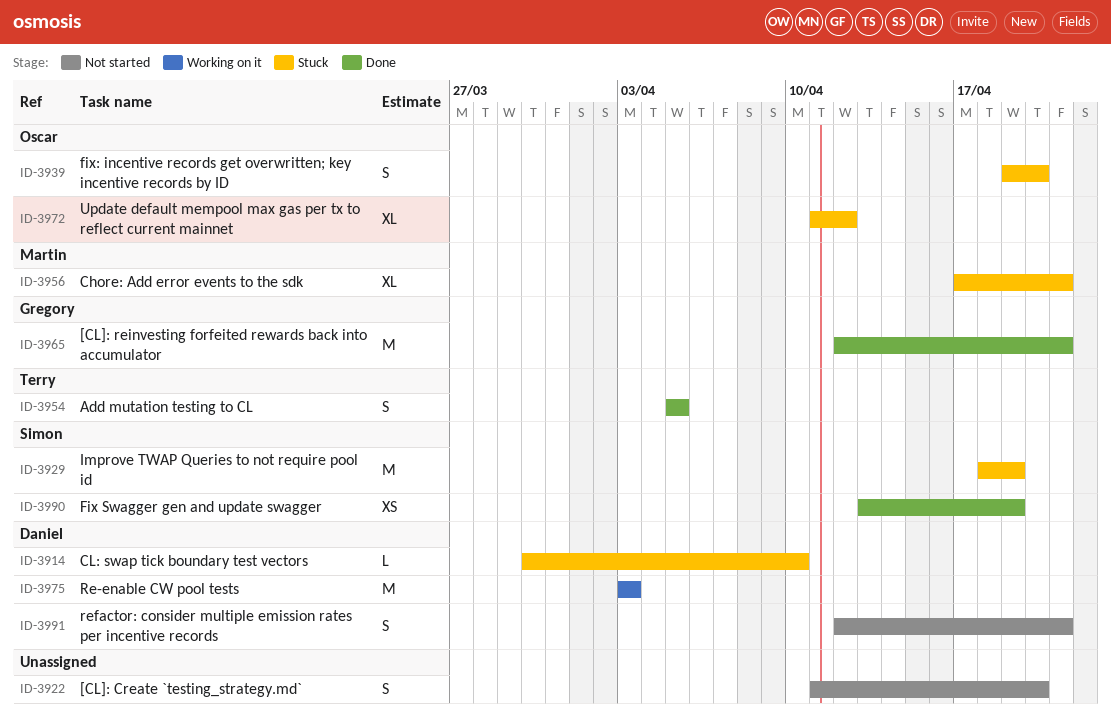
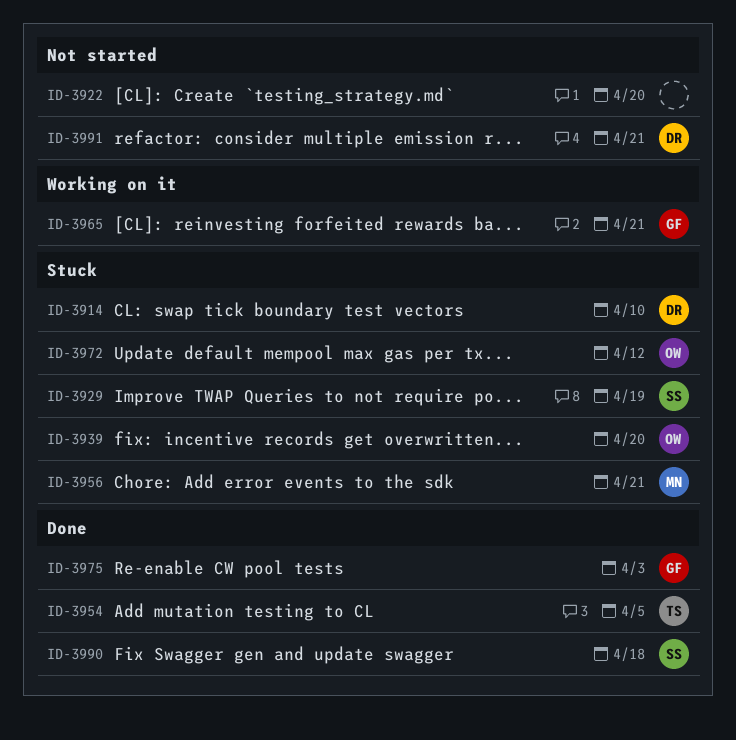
ID-3965, status: Done -> Working on it
ID-3975, status: Working on it -> Done
ID-3975, owner: Daniel -> Gregory
ID-3990, due: Apr 19 -> Apr 18

